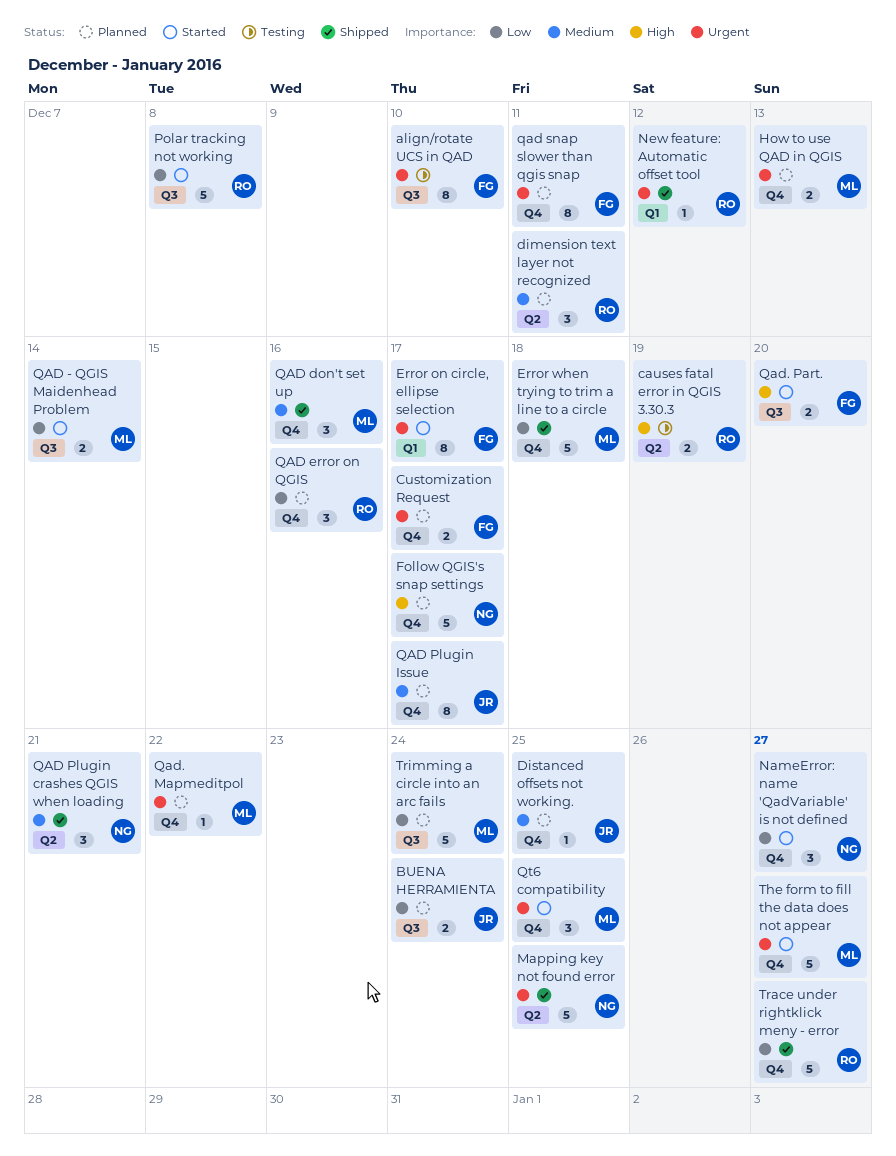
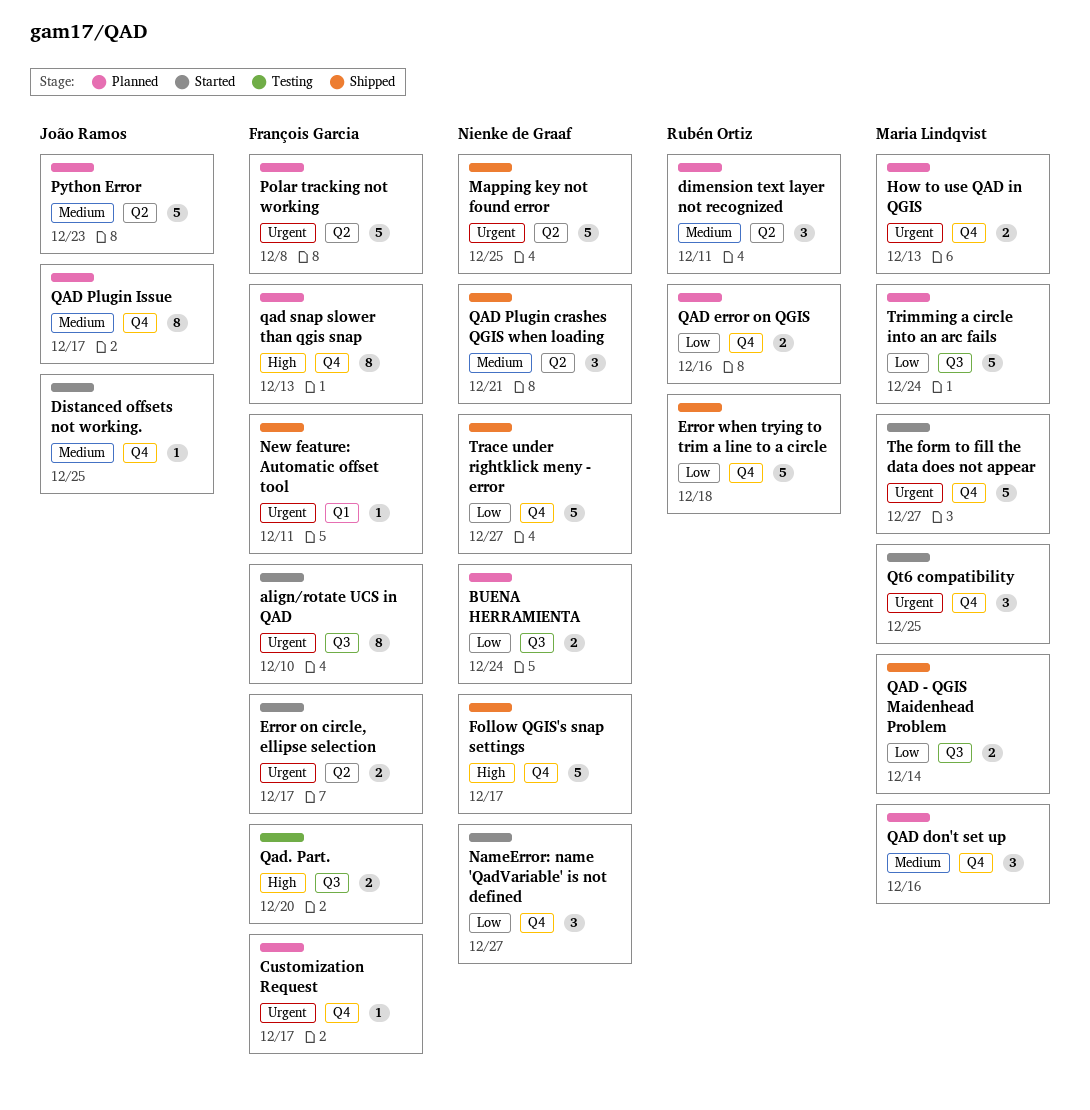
align/rotate UCS in QAD, status: Testing -> Started
BUENA HERRAMIENTA, owner: João Ramos -> Nienke de Graaf
causes fatal error in QGIS 3.30.3: present -> none
Customization Request, estimate: 2 -> 1
Distanced offsets not working., status: Planned -> Started
Error on circle, ellipse selection, label: Q1 -> Q2
Error on circle, ellipse selection, estimate: 8 -> 2
Error when trying to trim a line to a circle, owner: Maria Lindqvist -> Rubén Ortiz
Follow QGIS's snap settings, status: Planned -> Shipped
New feature: Automatic offset tool, owner: Rubén Ortiz -> François Garcia
New feature: Automatic offset tool, due: Dec 12 -> Dec 11
Polar tracking not working, status: Started -> Planned
Polar tracking not working, owner: Rubén Ortiz -> François Garcia
Polar tracking not working, priority: Low -> Urgent
Polar tracking not working, label: Q3 -> Q2
Python Error: none -> present
QAD - QGIS Maidenhead Problem, status: Started -> Shipped
QAD don't set up, status: Shipped -> Planned
QAD error on QGIS, estimate: 3 -> 2
qad snap slower than qgis snap, priority: Urgent -> High
qad snap slower than qgis snap, due: Dec 11 -> Dec 13
Qad. Mapmeditpol: present -> none
Qad. Part., status: Started -> Testing
Trace under rightklick meny - error, owner: Rubén Ortiz -> Nienke de Graaf

